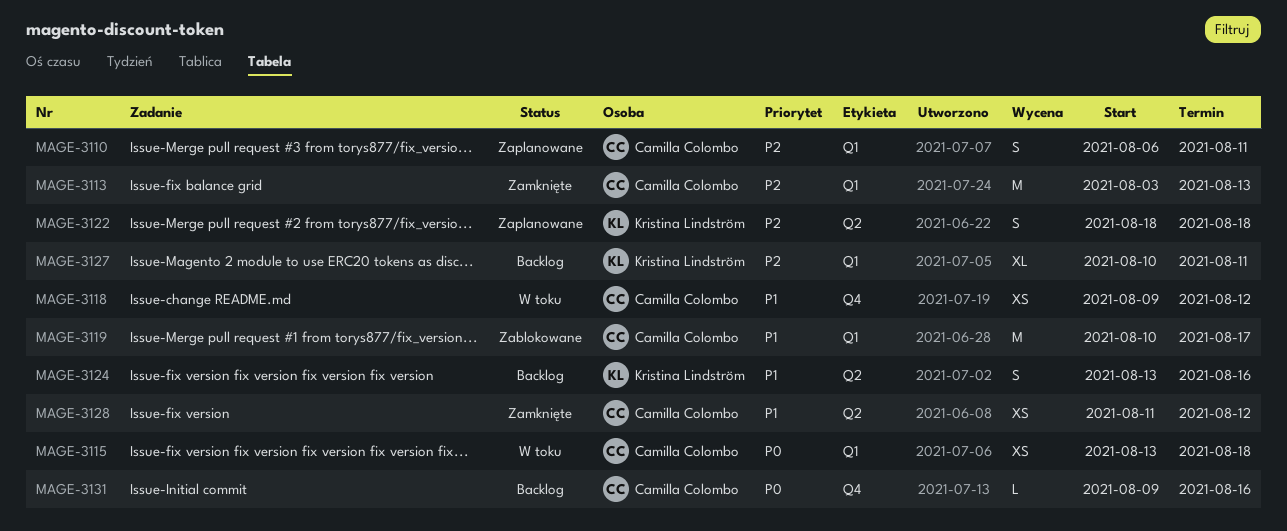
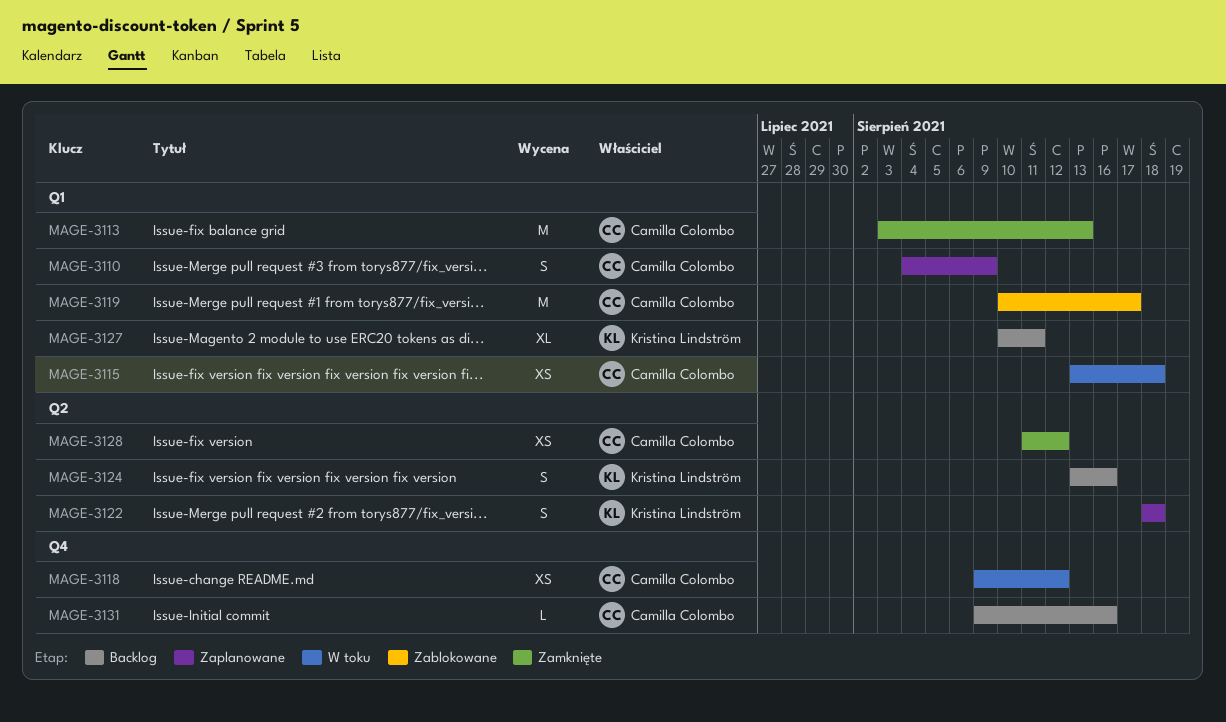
MAGE-3110, start: Aug 6 -> Aug 4
MAGE-3110, due: Aug 11 -> Aug 9

